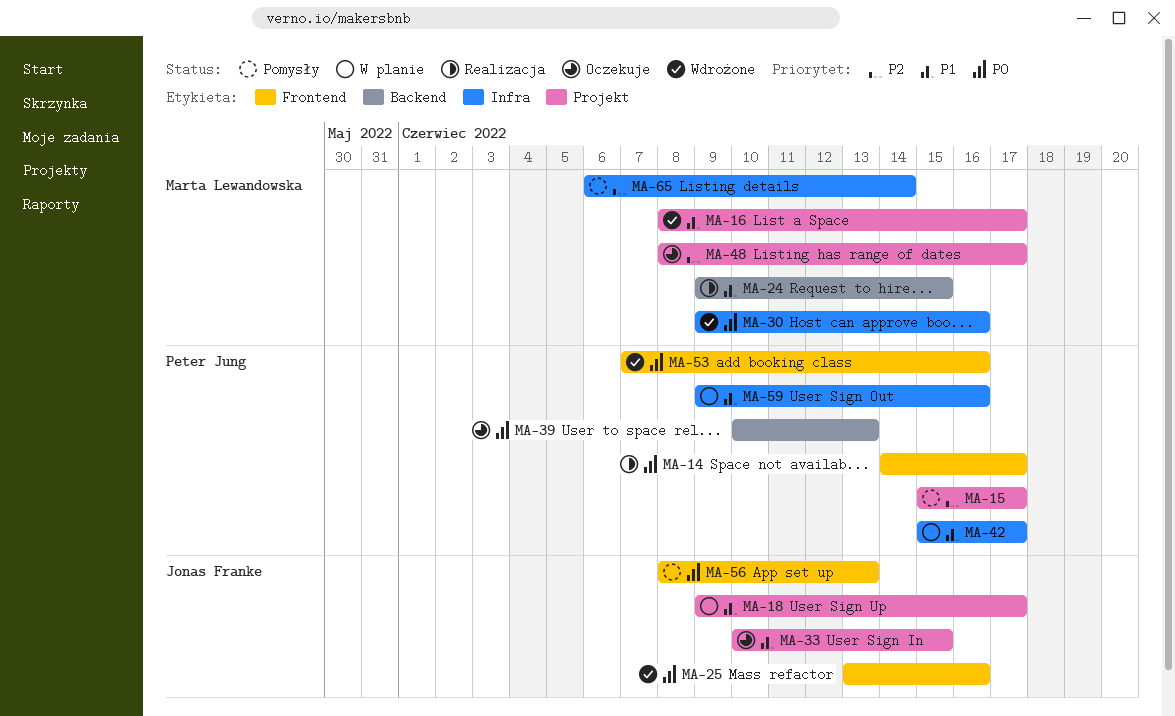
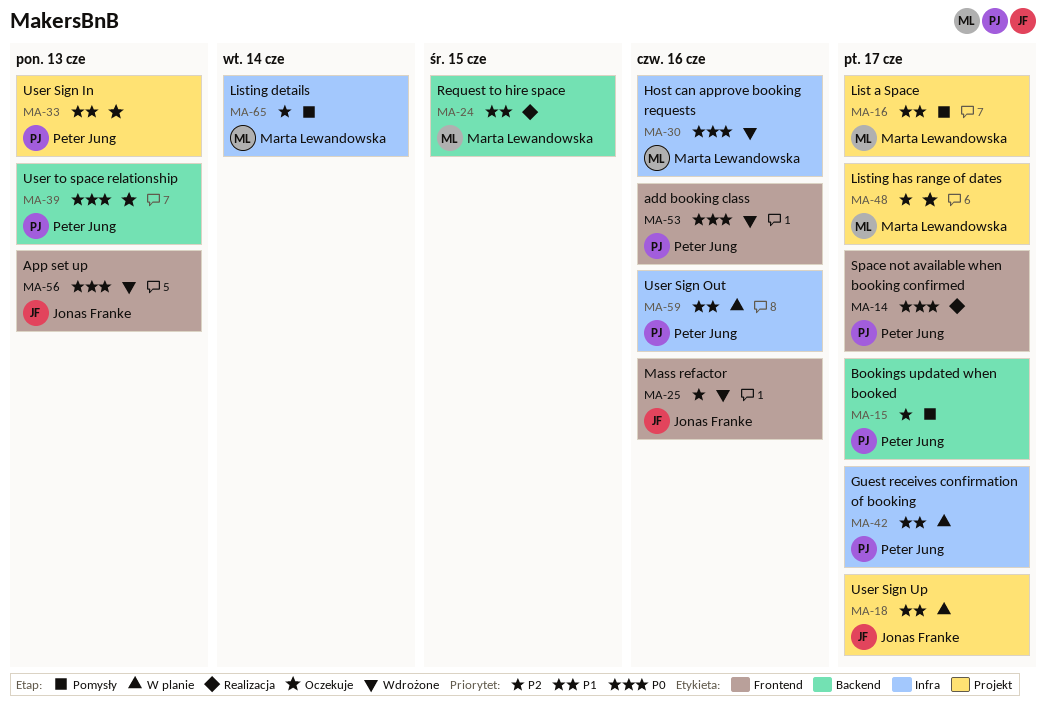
MA-15, label: Projekt -> Backend
MA-16, status: Wdrożone -> Pomysły
MA-25, priority: P0 -> P2
MA-33, owner: Jonas Franke -> Peter Jung
MA-33, due: Jun 15 -> Jun 13
MA-56, status: Pomysły -> Wdrożone

